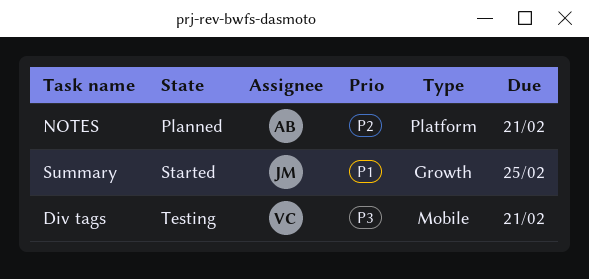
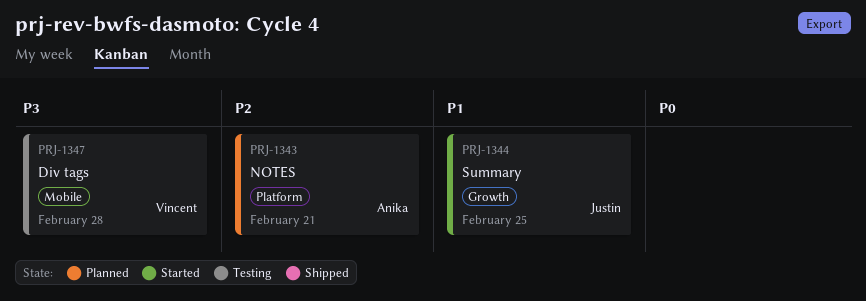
Div tags, due: Feb 21 -> Feb 28

